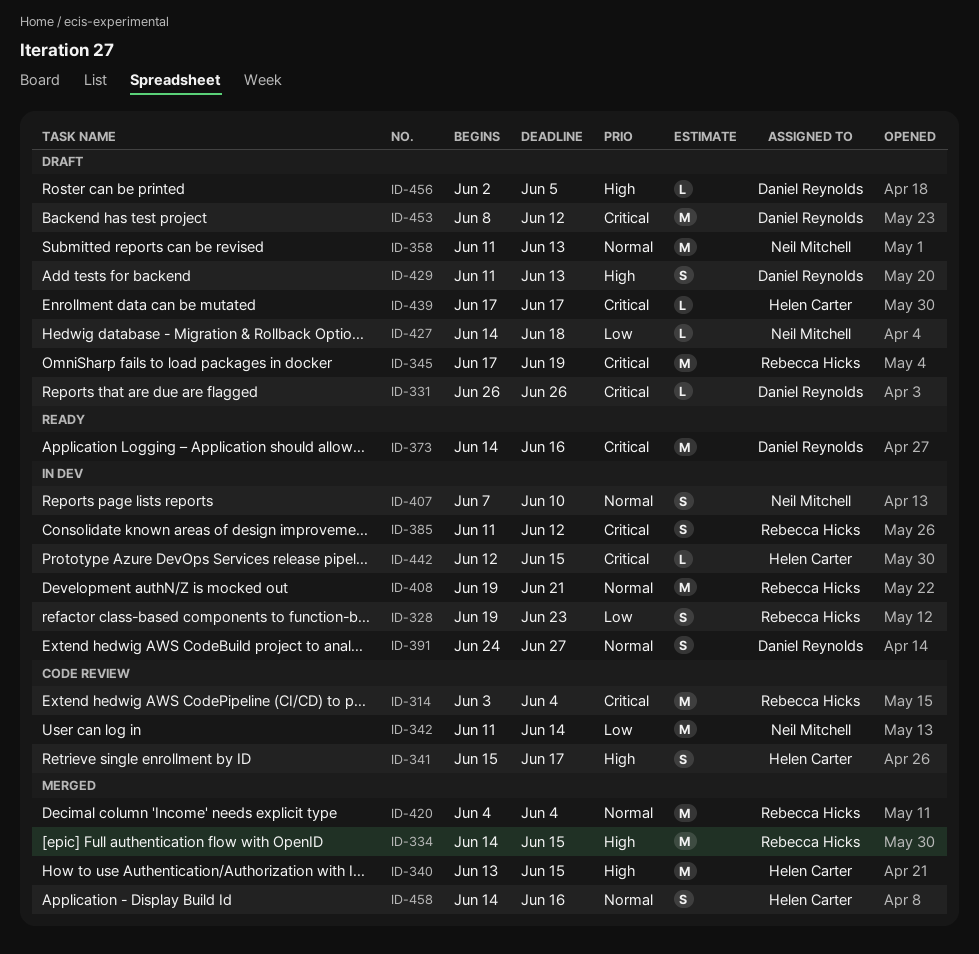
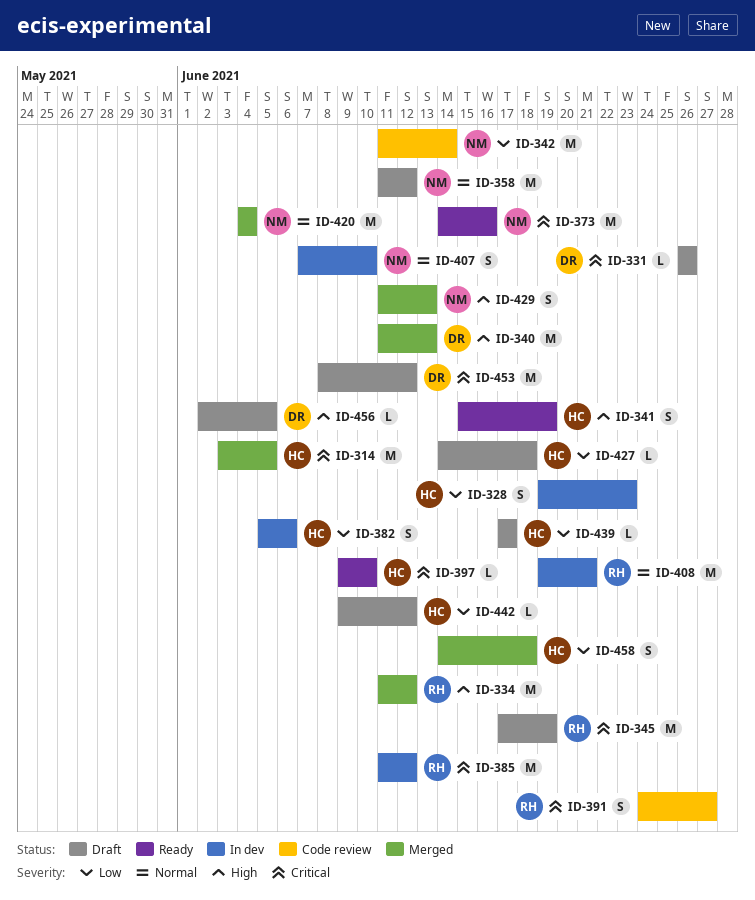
ID-314, status: Code review -> Merged
ID-314, owner: Rebecca Hicks -> Helen Carter
ID-314, due: Jun 4 -> Jun 5
ID-328, owner: Rebecca Hicks -> Helen Carter
ID-334, start: Jun 14 -> Jun 11
ID-334, due: Jun 15 -> Jun 12
ID-340, owner: Helen Carter -> Daniel Reynolds
ID-340, start: Jun 13 -> Jun 11
ID-340, due: Jun 15 -> Jun 13
ID-341, status: Code review -> Ready
ID-341, due: Jun 17 -> Jun 19
ID-358, due: Jun 13 -> Jun 12
ID-373, owner: Daniel Reynolds -> Neil Mitchell
ID-382: none -> present
ID-385, estimate: S -> M
ID-391, status: In dev -> Code review
ID-391, owner: Daniel Reynolds -> Rebecca Hicks
ID-391, priority: Normal -> Critical
ID-397: none -> present
ID-420, owner: Rebecca Hicks -> Neil Mitchell
ID-427, owner: Neil Mitchell -> Helen Carter
ID-429, status: Draft -> Merged
ID-429, owner: Daniel Reynolds -> Neil Mitchell
ID-439, priority: Critical -> Low
ID-442, status: In dev -> Draft
ID-442, priority: Critical -> Low
ID-442, start: Jun 12 -> Jun 9
ID-442, due: Jun 15 -> Jun 12
ID-458, priority: Normal -> Low
ID-458, due: Jun 16 -> Jun 18

